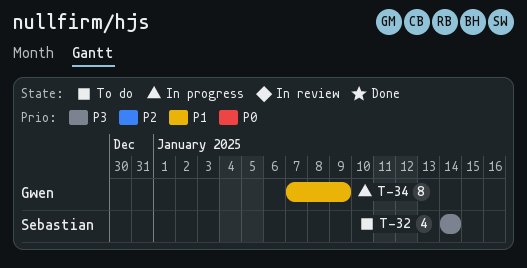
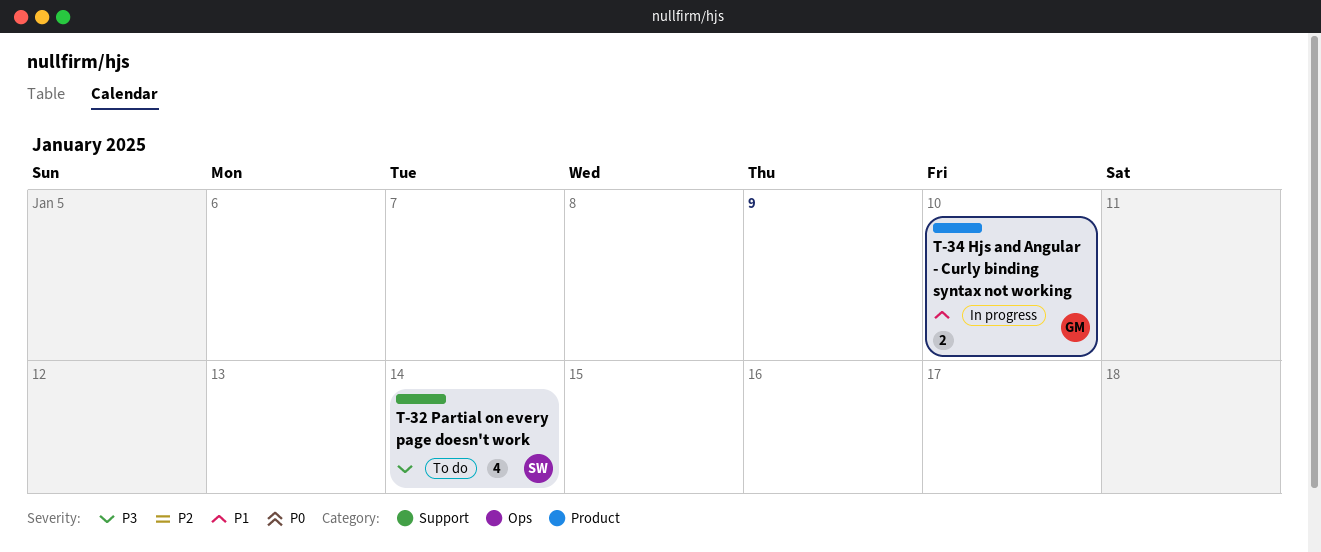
T-34, estimate: 8 -> 2
T-34, due: Jan 9 -> Jan 10

